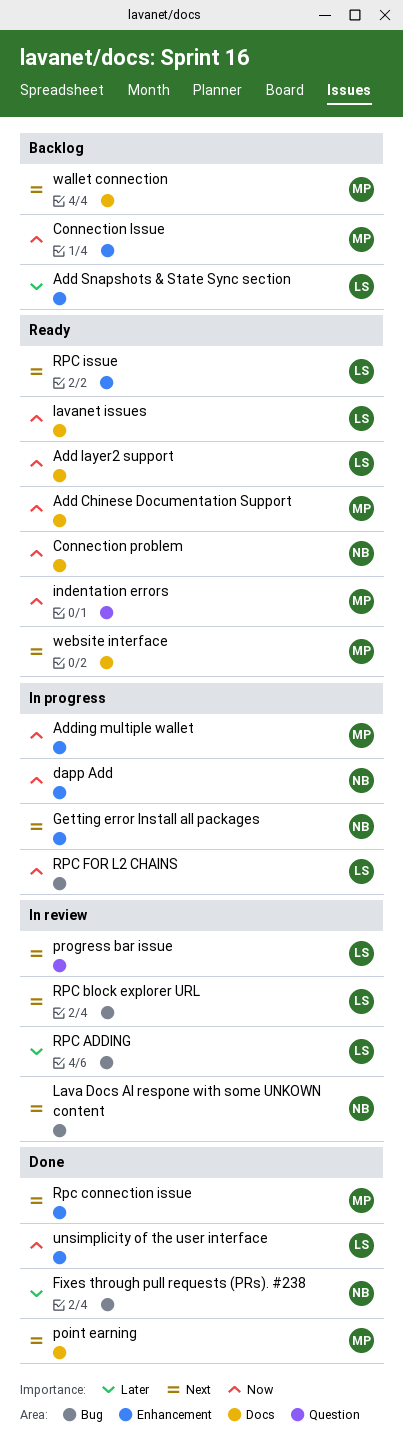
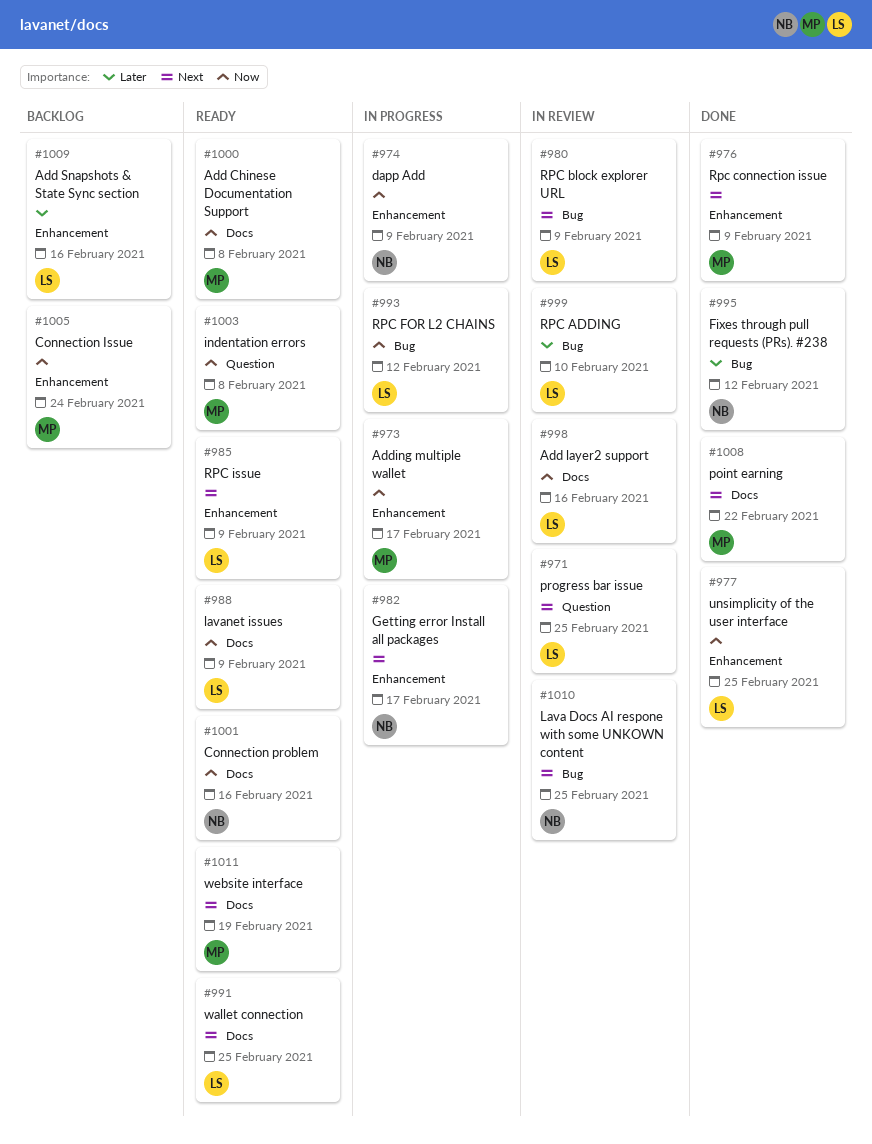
Add layer2 support, status: Ready -> In review
wallet connection, status: Backlog -> Ready
wallet connection, owner: MP -> LS

